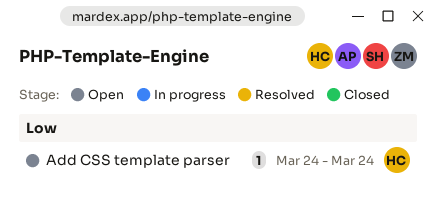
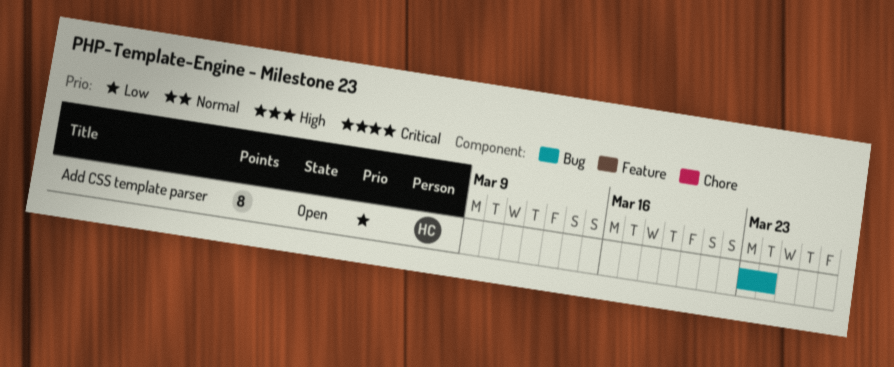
Add CSS template parser, estimate: 1 -> 8
Add CSS template parser, start: Mar 24 -> Mar 23

